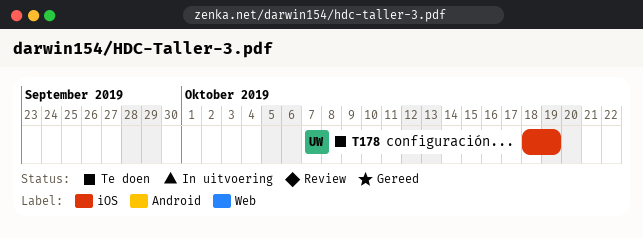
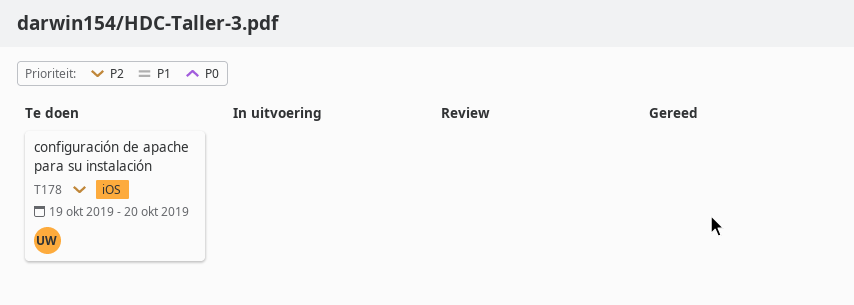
T178, start: Oct 18 -> Oct 19
T178, due: Oct 19 -> Oct 20

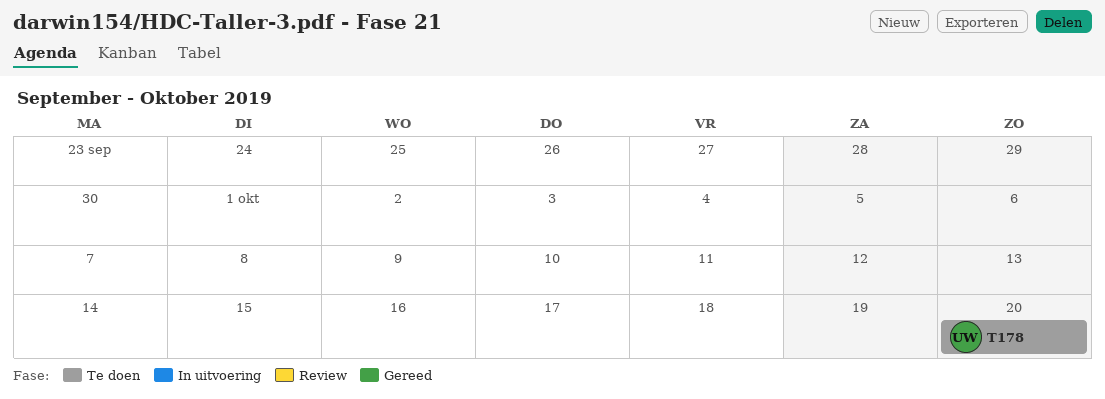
T178, start: Oct 19 -> Oct 20

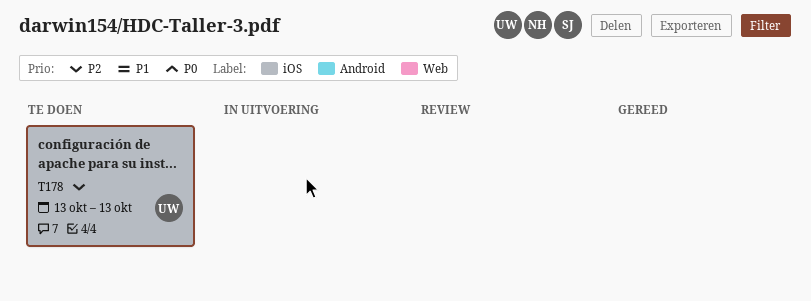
T178, start: Oct 20 -> Oct 13
T178, due: Oct 20 -> Oct 13

